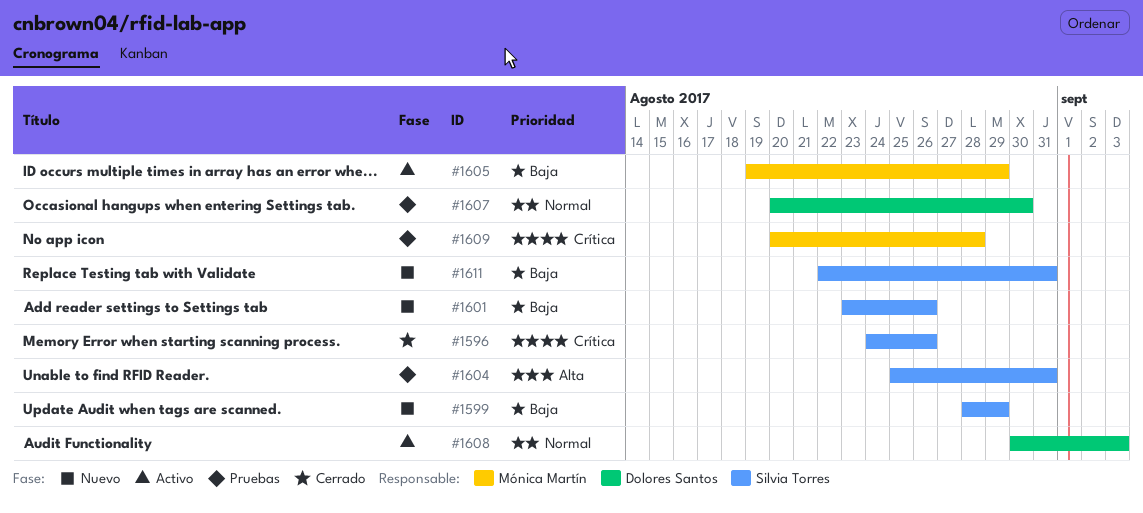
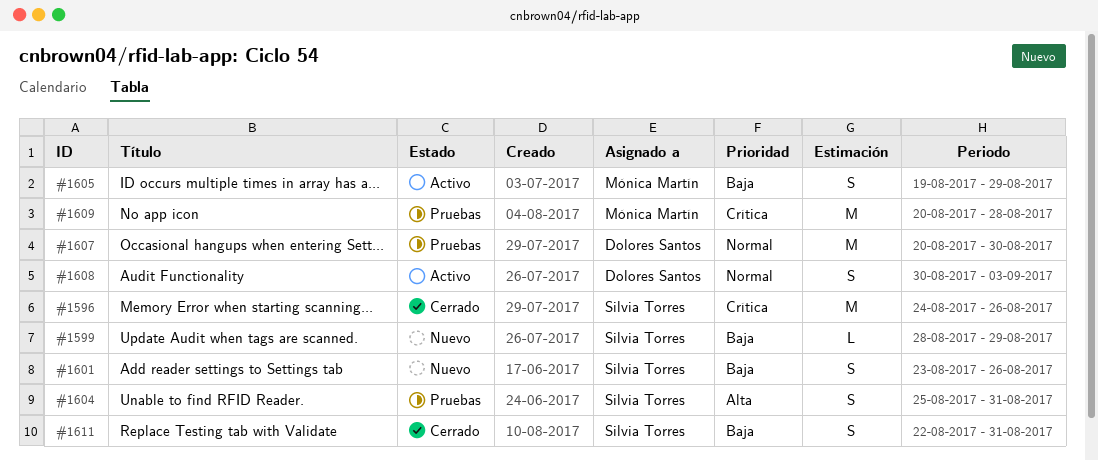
#1611, status: Nuevo -> Cerrado

